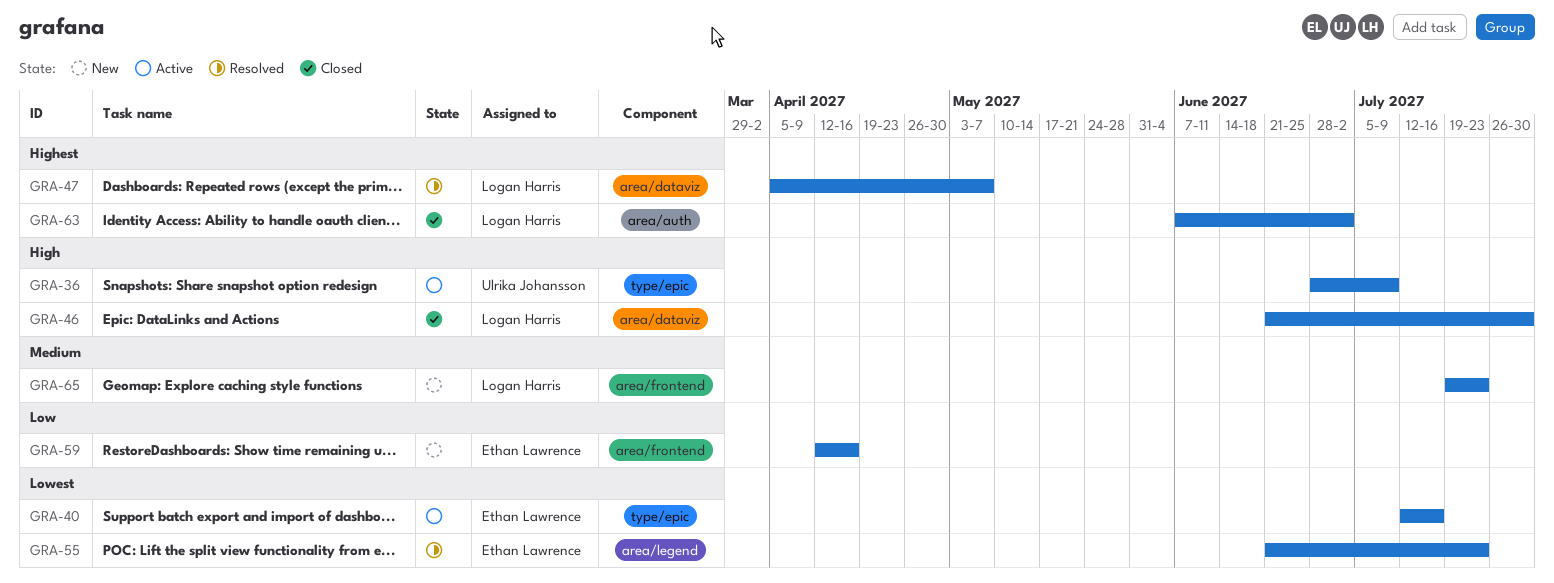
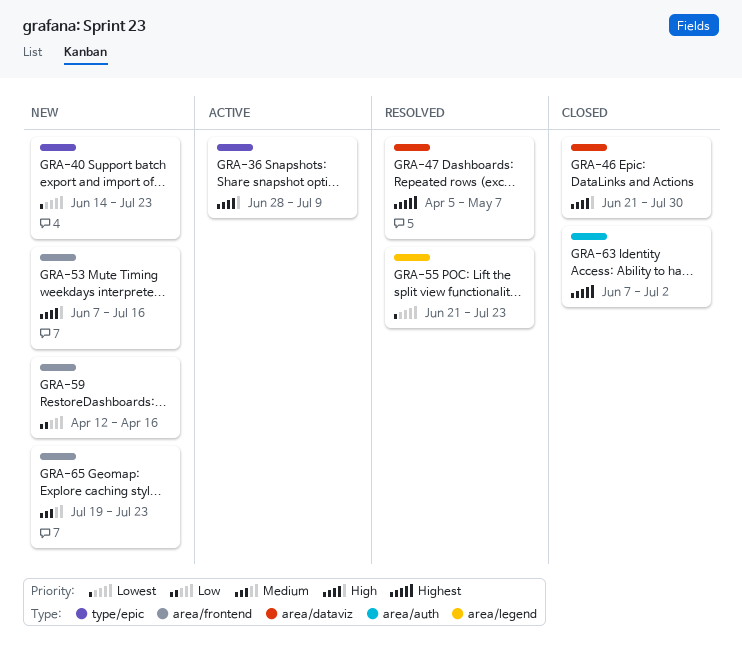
GRA-40, status: Active -> New
GRA-40, start: Jul 12 -> Jun 14
GRA-40, due: Jul 16 -> Jul 23
GRA-53: none -> present

